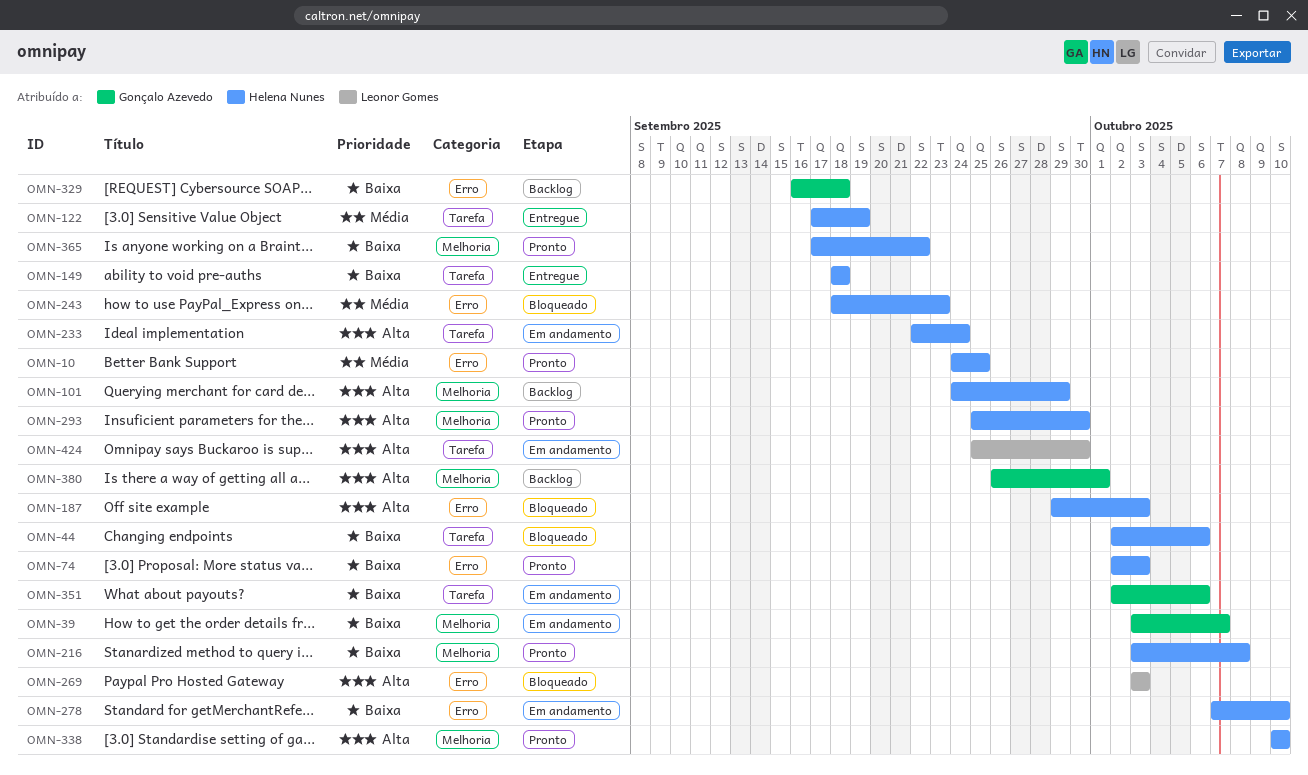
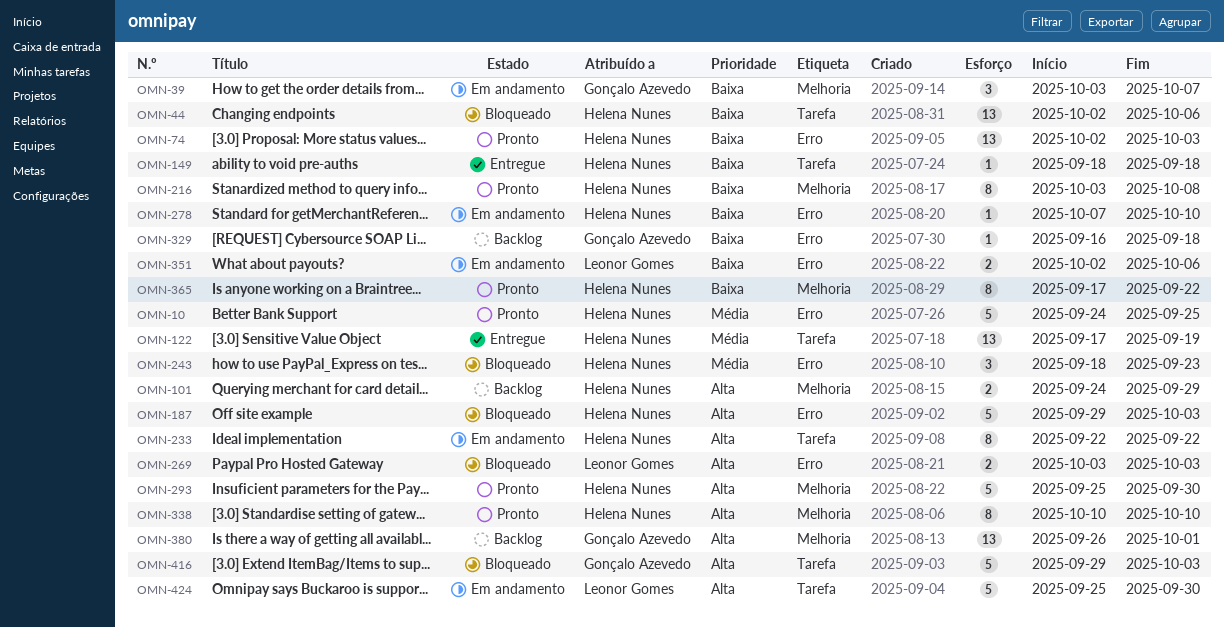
OMN-233, due: Sep 24 -> Sep 22
OMN-351, owner: Gonçalo Azevedo -> Leonor Gomes
OMN-351, label: Tarefa -> Erro
OMN-416: none -> present

